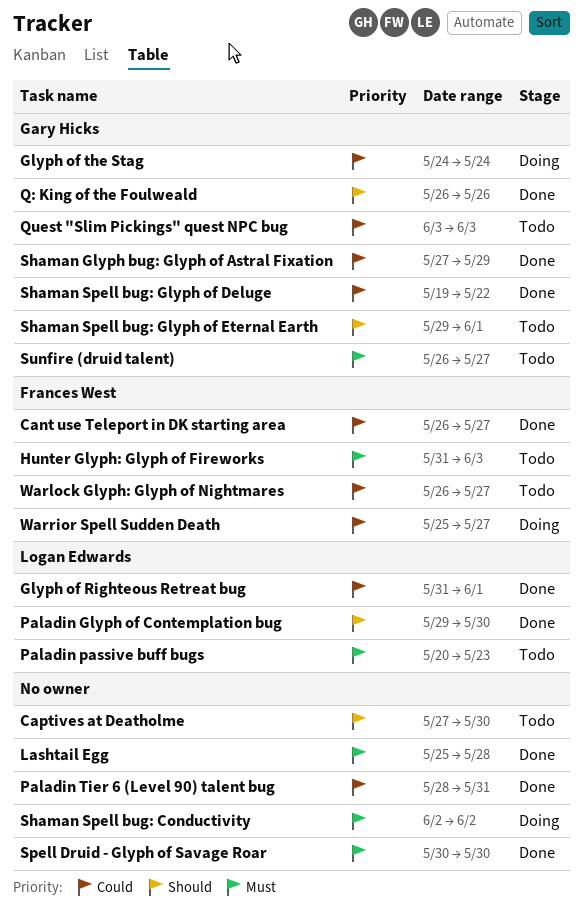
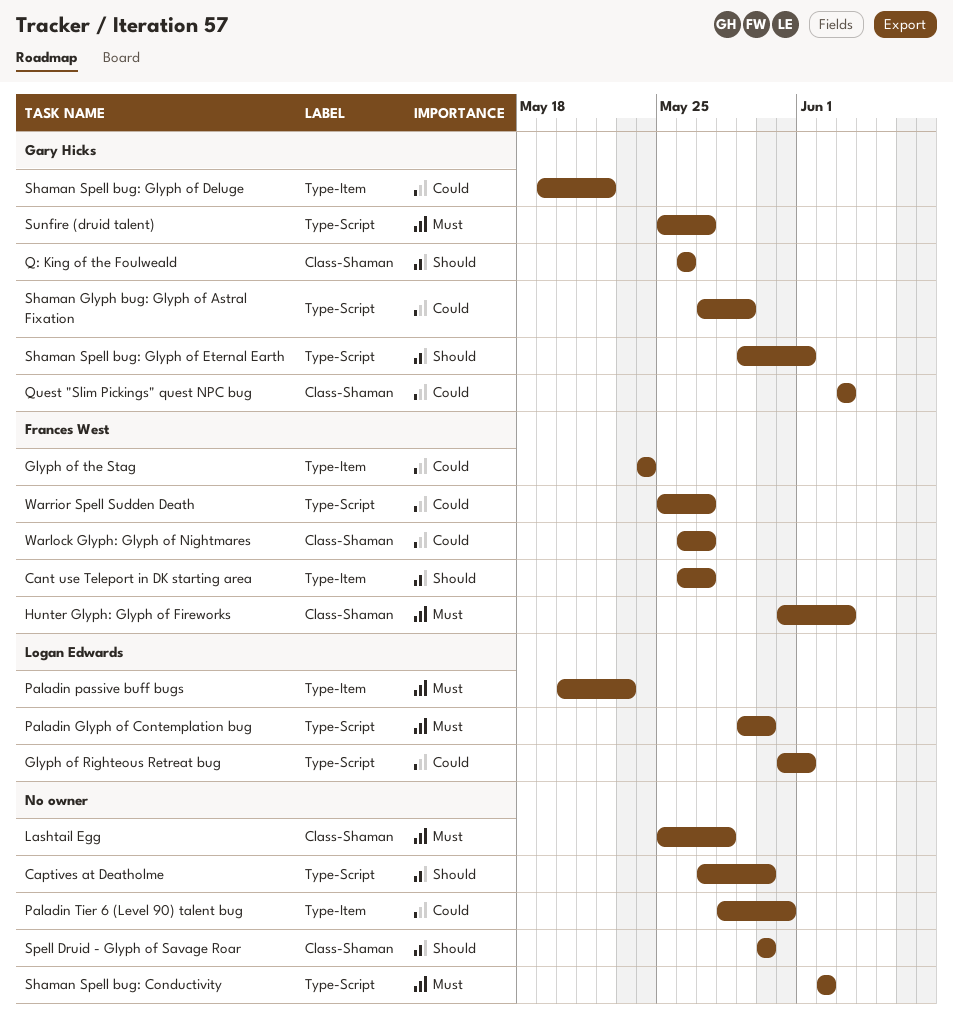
Cant use Teleport in DK starting area, priority: Could -> Should
Glyph of the Stag, owner: Gary Hicks -> Frances West
Paladin Glyph of Contemplation bug, priority: Should -> Must
Spell Druid - Glyph of Savage Roar, priority: Must -> Should
Sunfire (druid talent), start: May 26 -> May 25

